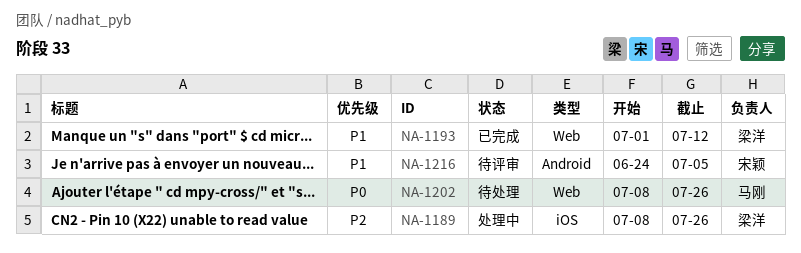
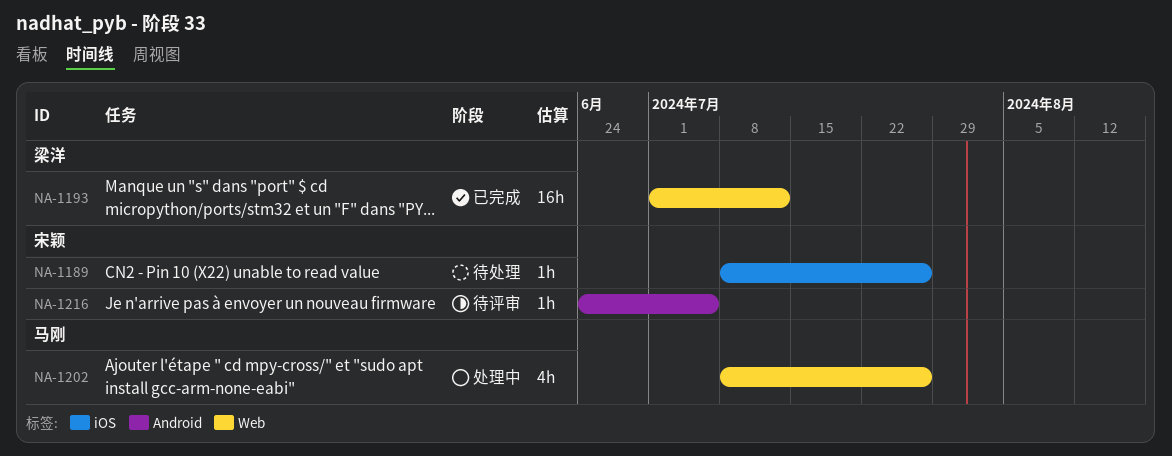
NA-1189, status: 处理中 -> 待处理
NA-1189, owner: 梁洋 -> 宋颖
NA-1202, status: 待处理 -> 处理中

